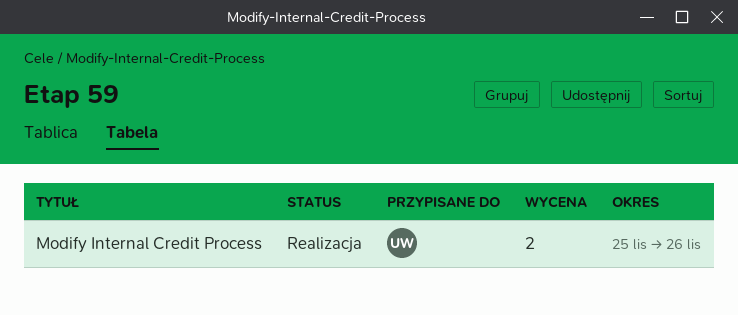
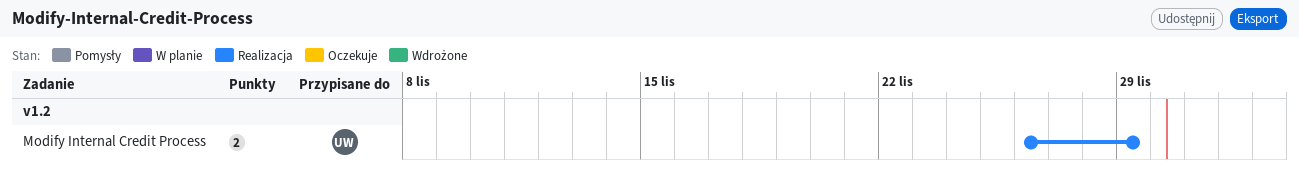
Modify Internal Credit Process, start: Nov 25 -> Nov 26
Modify Internal Credit Process, due: Nov 26 -> Nov 29

